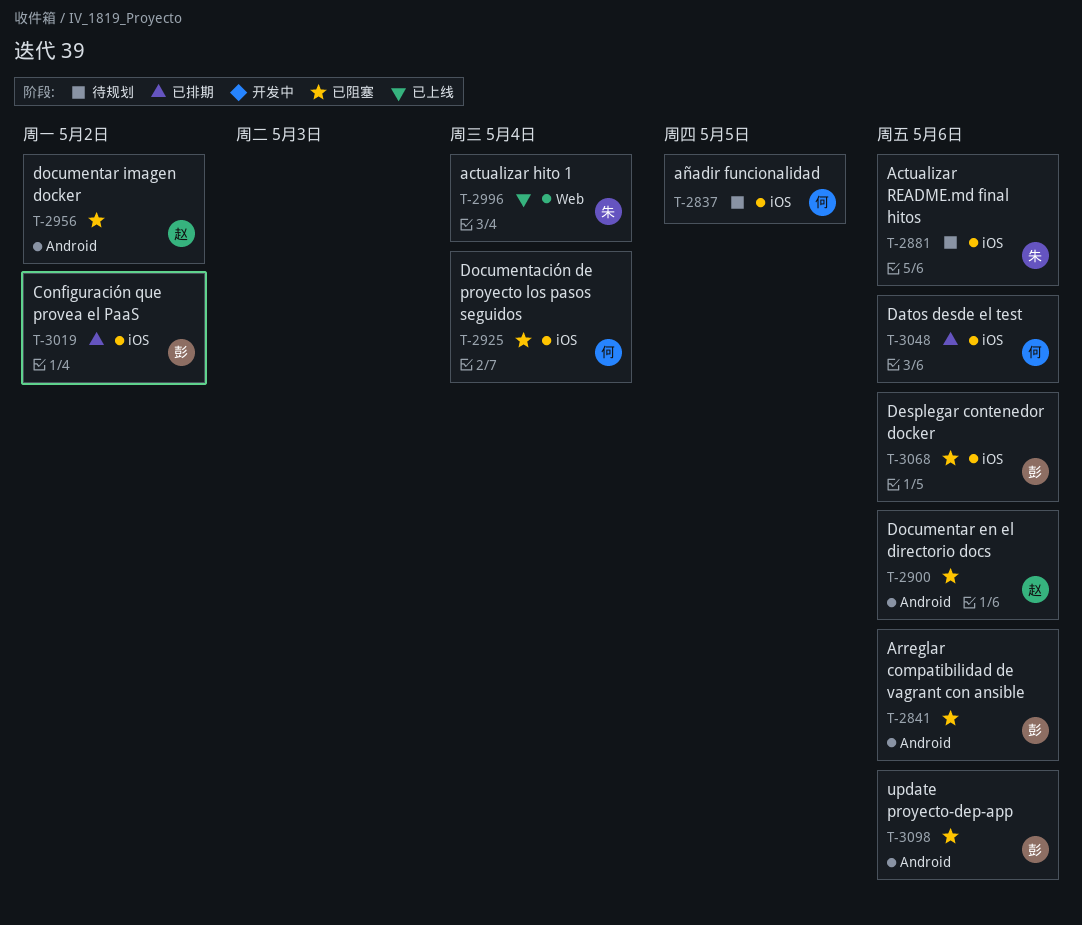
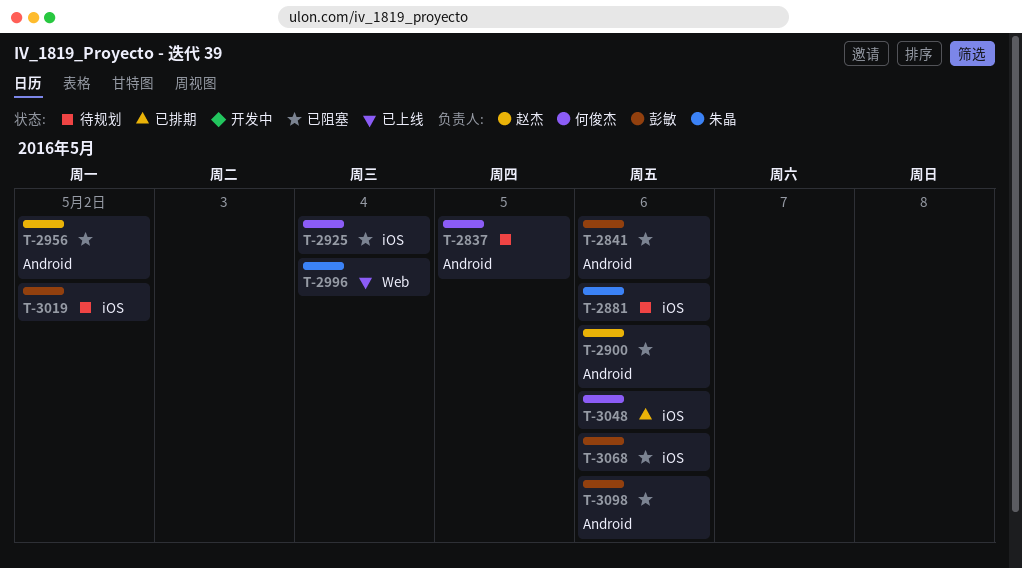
T-2837, label: iOS -> Android
T-3019, status: 已排期 -> 待规划

